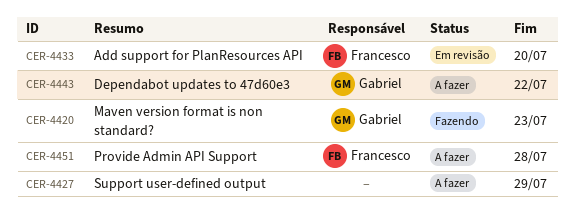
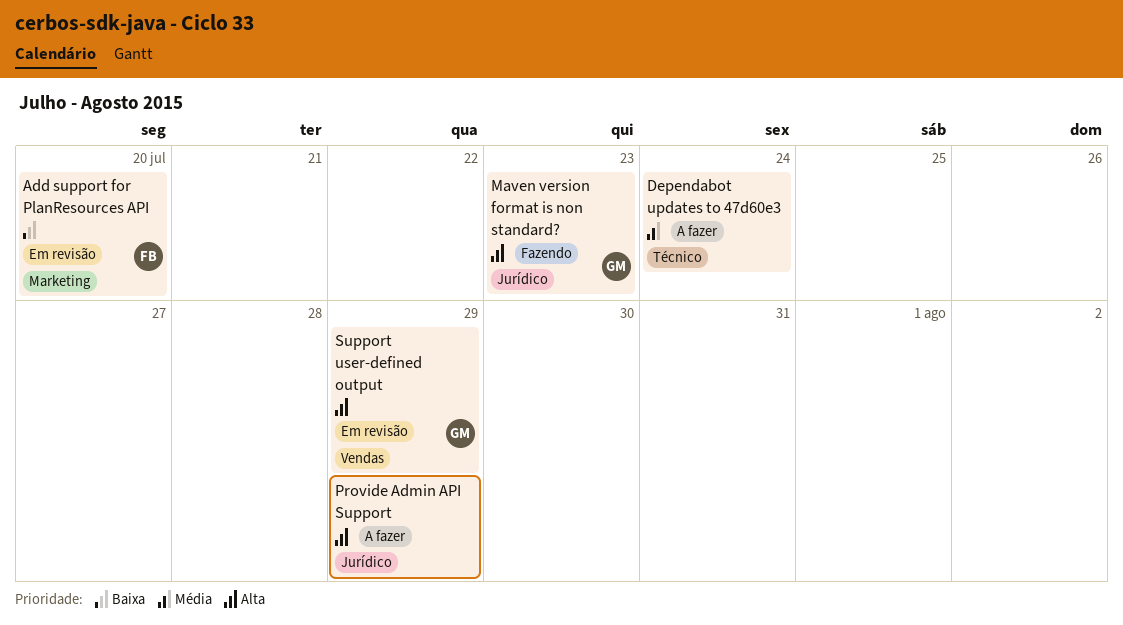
Dependabot updates to 47d60e3, owner: Gabriel -> none
Dependabot updates to 47d60e3, due: Jul 22 -> Jul 24
Provide Admin API Support, owner: Francesco -> none
Provide Admin API Support, due: Jul 28 -> Jul 29
Support user-defined output, status: A fazer -> Em revisão
Support user-defined output, owner: none -> Gabriel

